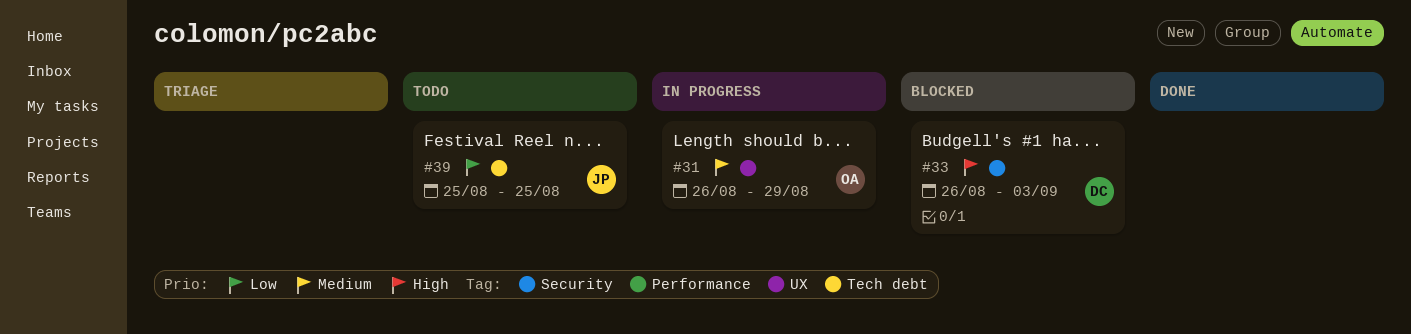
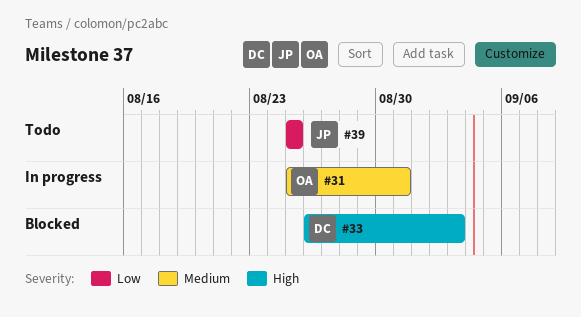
#31, start: Aug 26 -> Aug 25
#31, due: Aug 29 -> Aug 31

